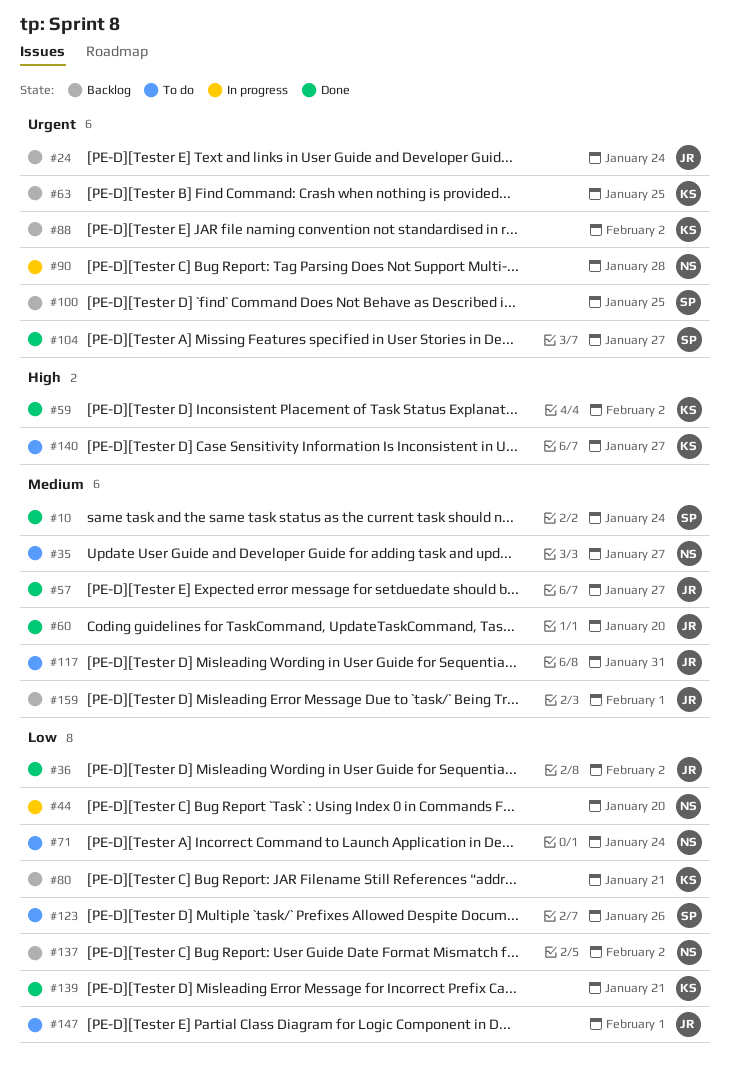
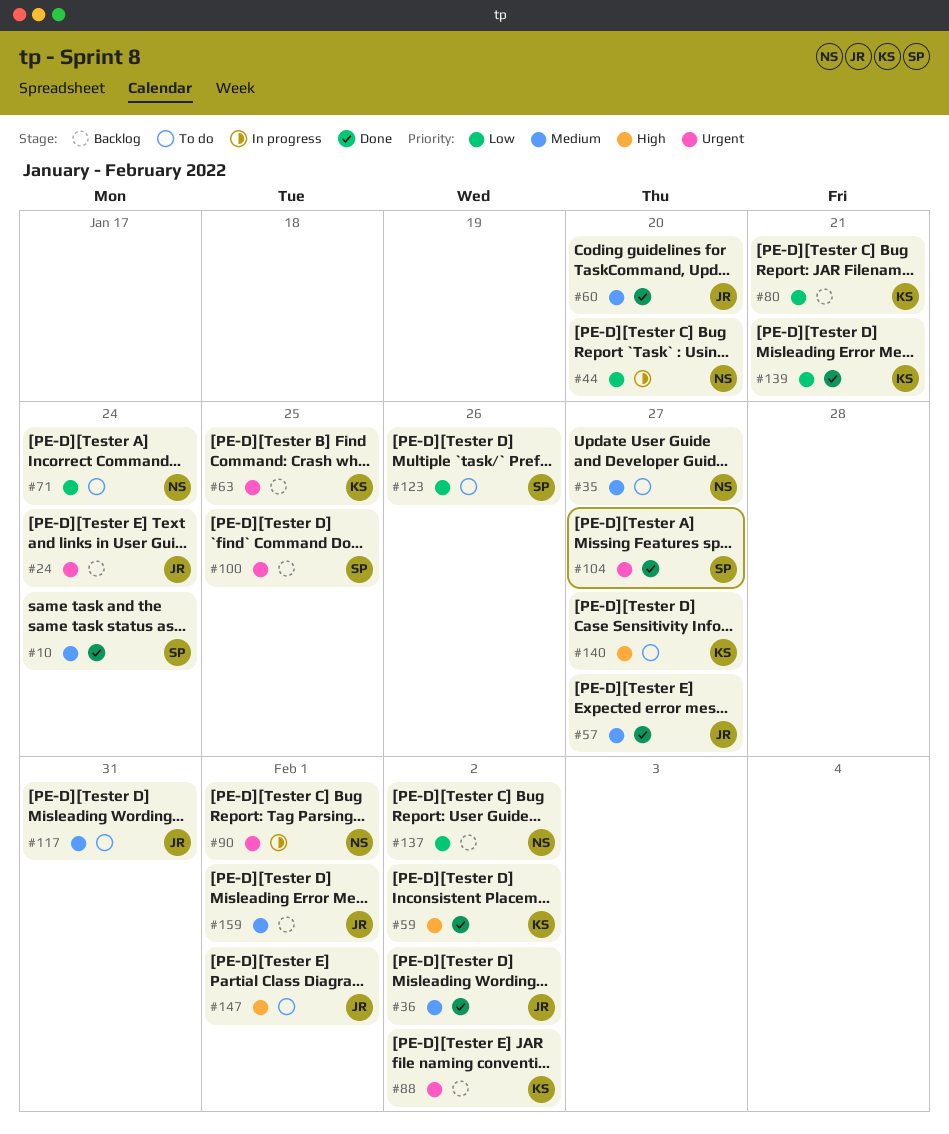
#36, priority: Low -> Medium
#90, due: Jan 28 -> Feb 1
#147, priority: Low -> High

